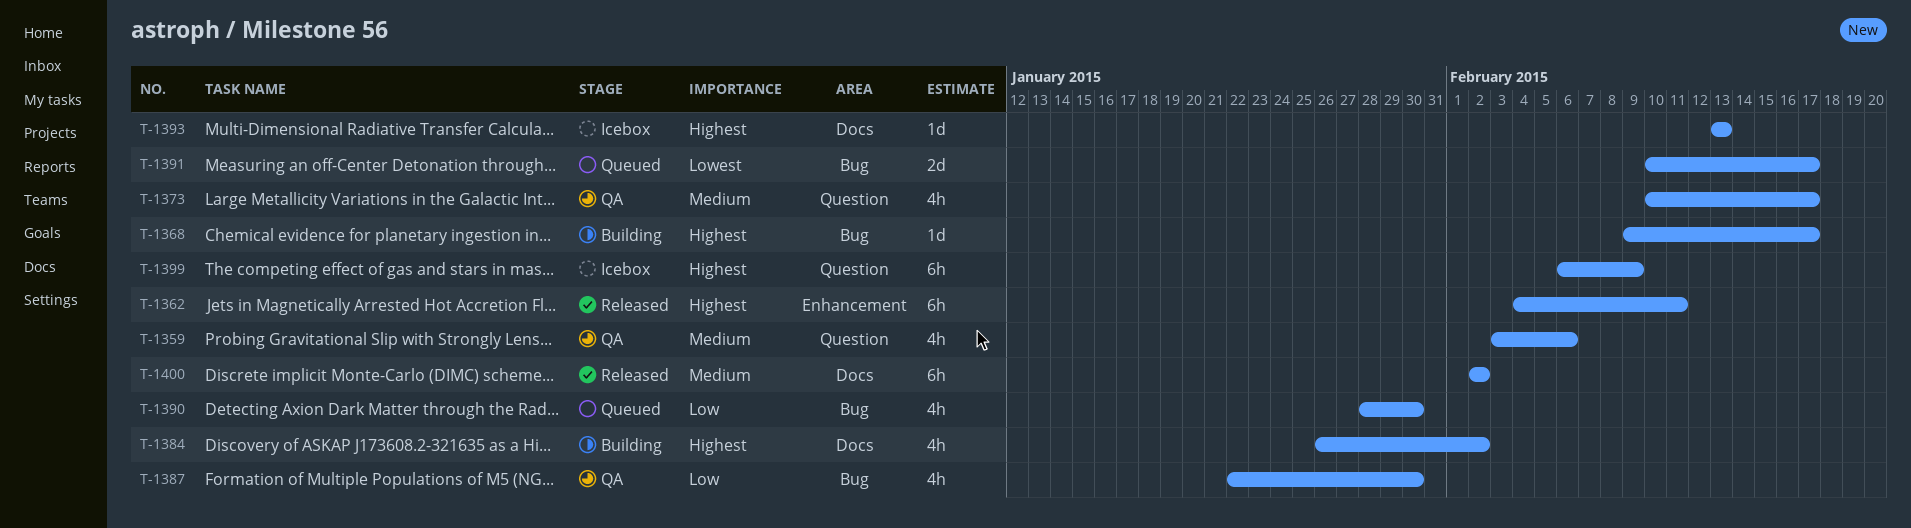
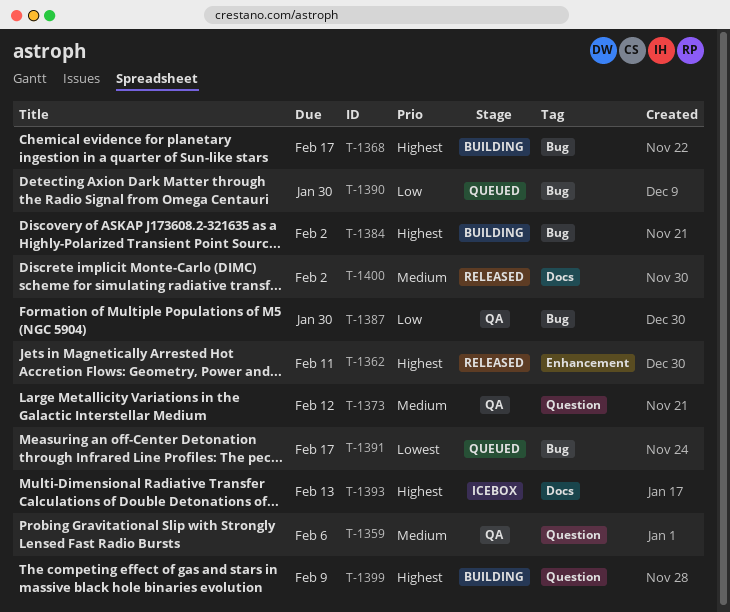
T-1373, due: Feb 17 -> Feb 12
T-1384, label: Docs -> Bug
T-1399, status: Icebox -> Building

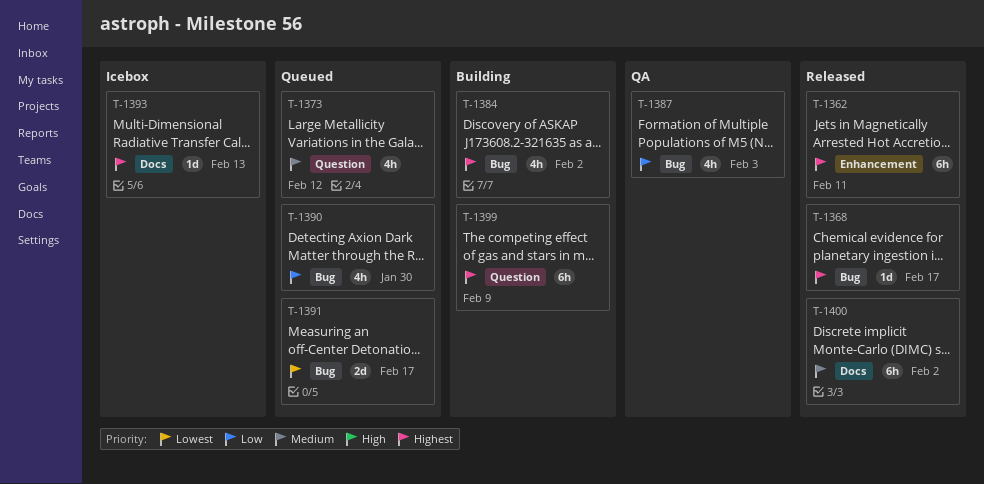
T-1359: present -> none
T-1368, status: Building -> Released
T-1373, status: QA -> Queued
T-1387, due: Jan 30 -> Feb 3

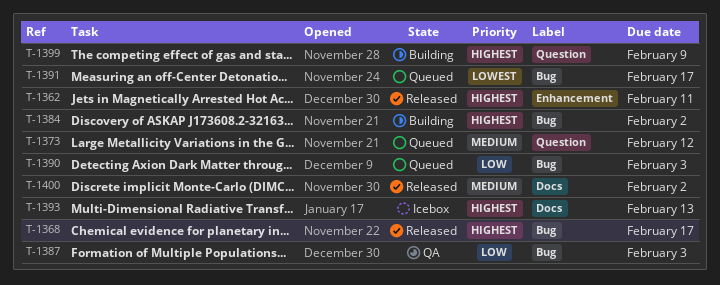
T-1390, due: Jan 30 -> Feb 3

